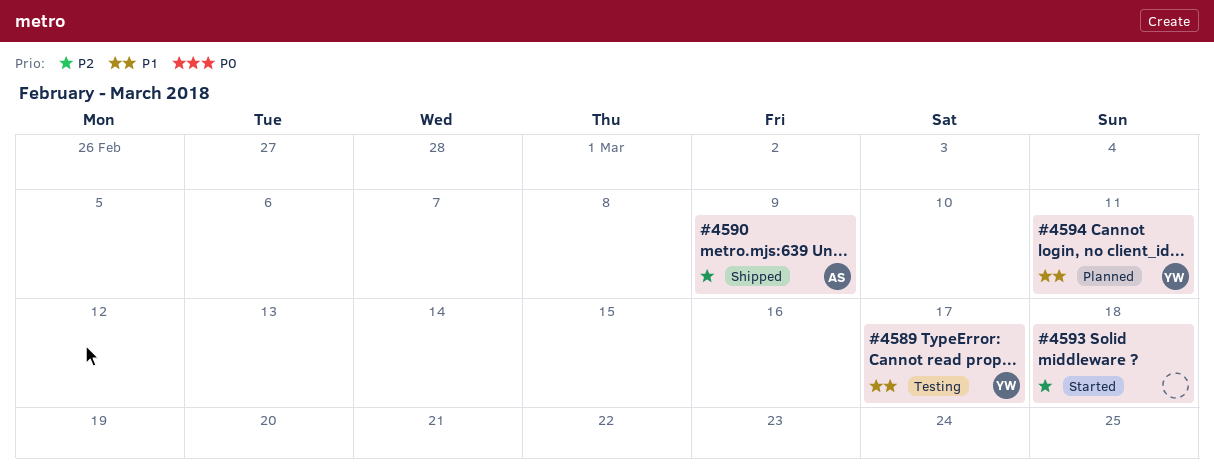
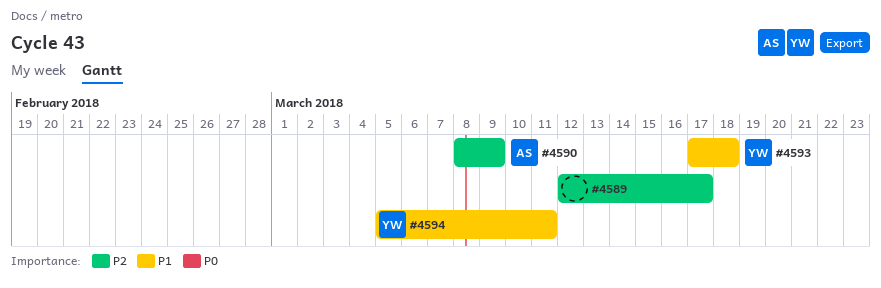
#4589, owner: YW -> none
#4589, priority: P1 -> P2
#4593, owner: none -> YW
#4593, priority: P2 -> P1

